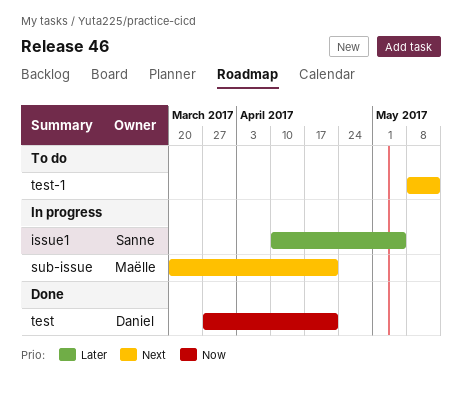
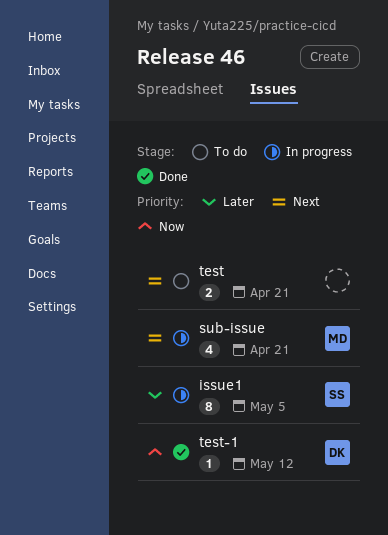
test, status: Done -> To do
test, owner: Daniel -> none
test, priority: Now -> Next
test-1, status: To do -> Done
test-1, owner: none -> Daniel
test-1, priority: Next -> Now

